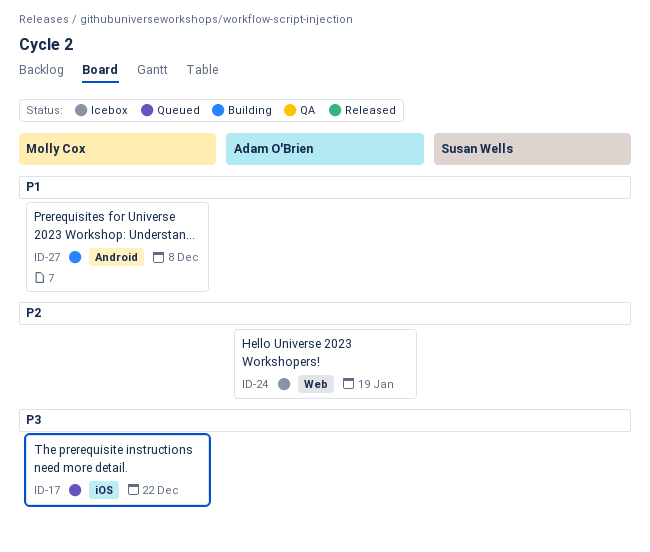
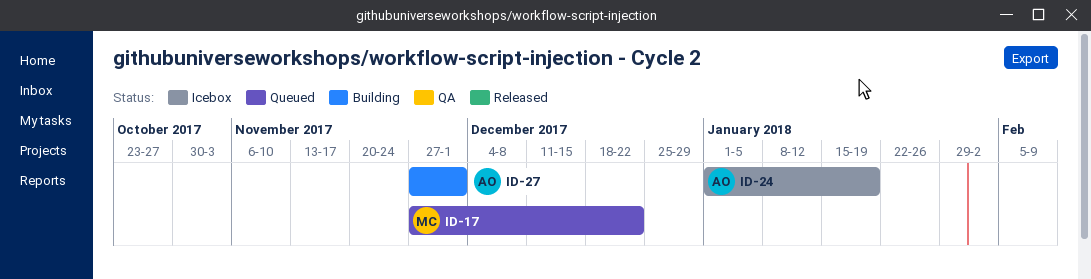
ID-27, owner: Molly Cox -> Adam O'Brien
ID-27, due: Dec 8 -> Dec 1

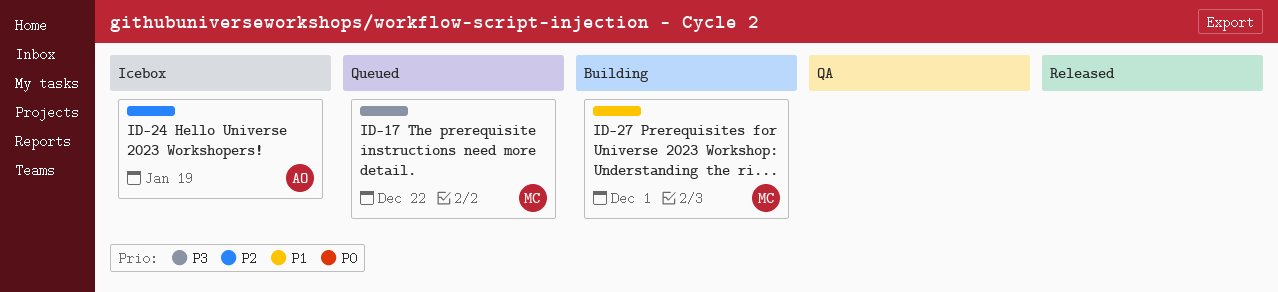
ID-27, owner: AO -> MC

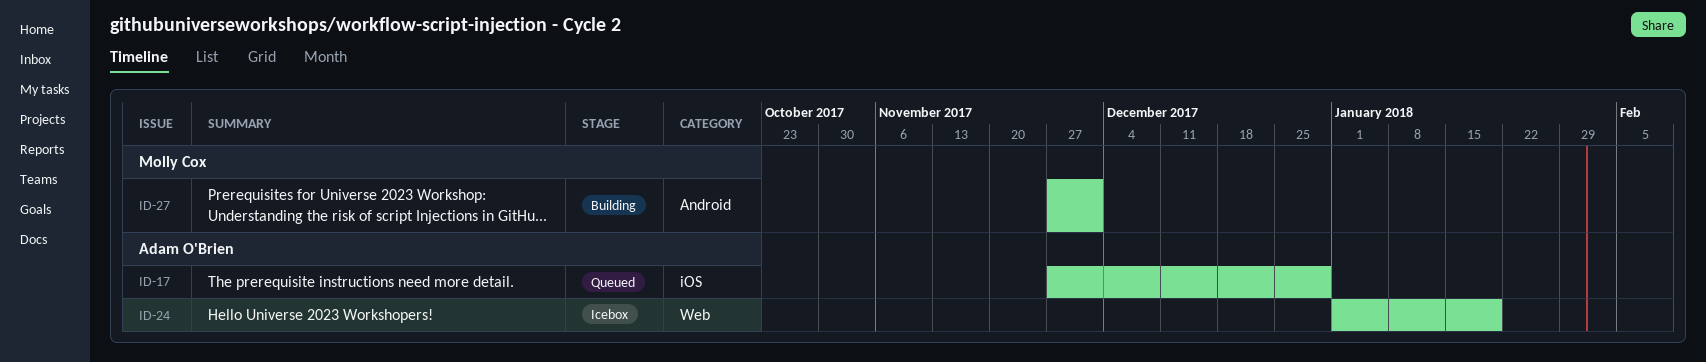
ID-17, owner: Molly Cox -> Adam O'Brien
ID-17, due: Dec 22 -> Dec 29

